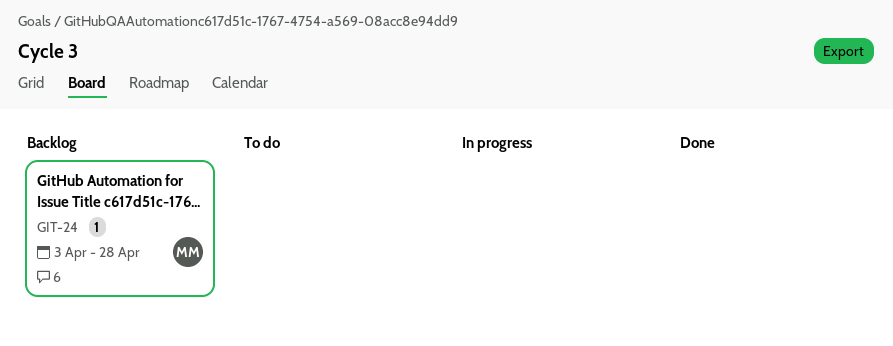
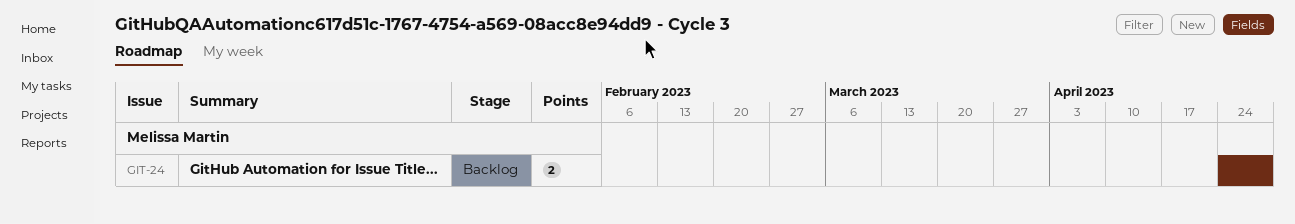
GIT-24, estimate: 1 -> 2
GIT-24, start: Apr 3 -> Apr 24

